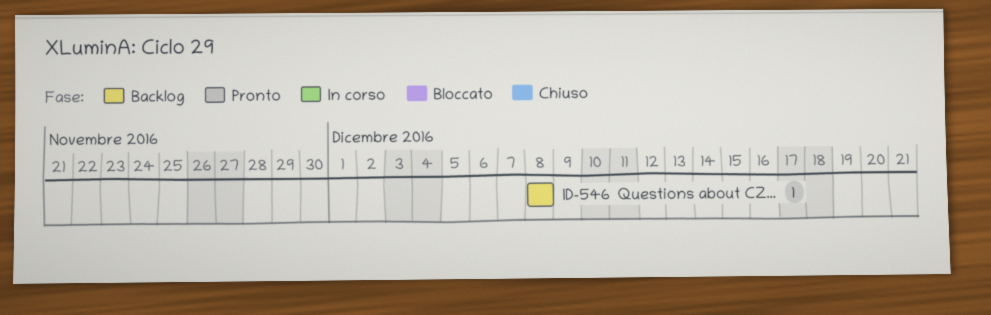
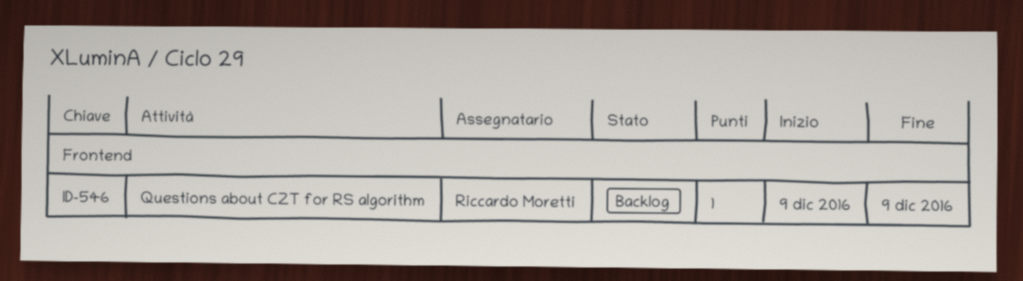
ID-546, start: Dec 8 -> Dec 9
ID-546, due: Dec 8 -> Dec 9

